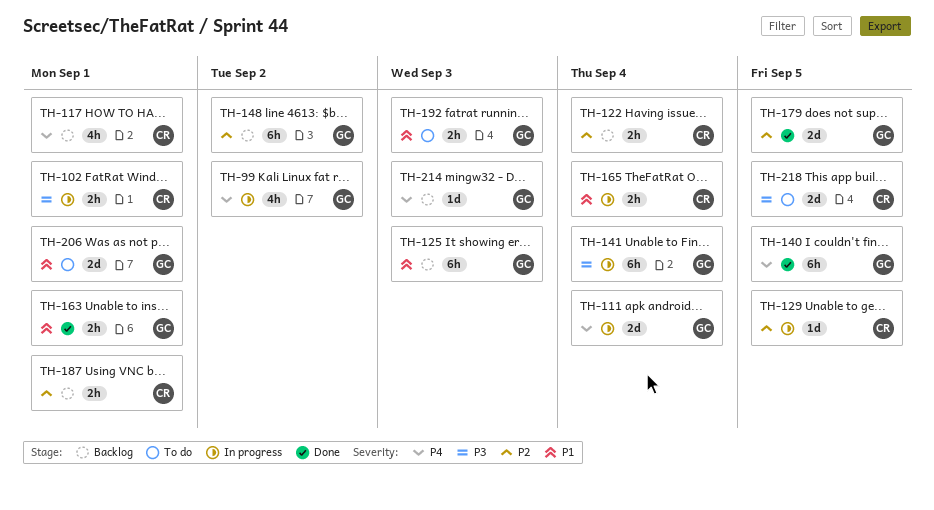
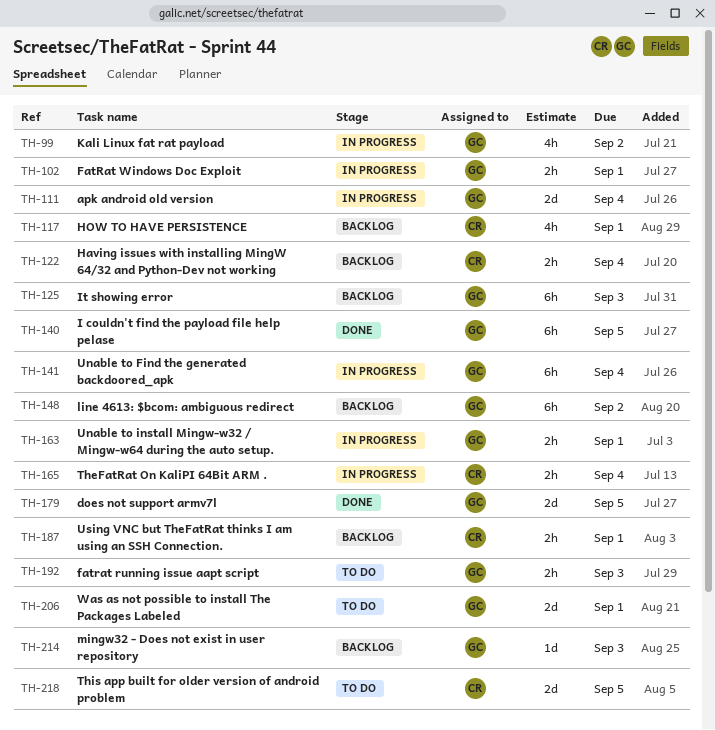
TH-102, owner: CR -> GC
TH-129: present -> none
TH-163, status: Done -> In progress

